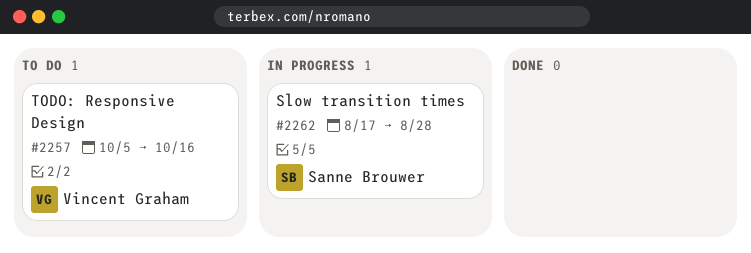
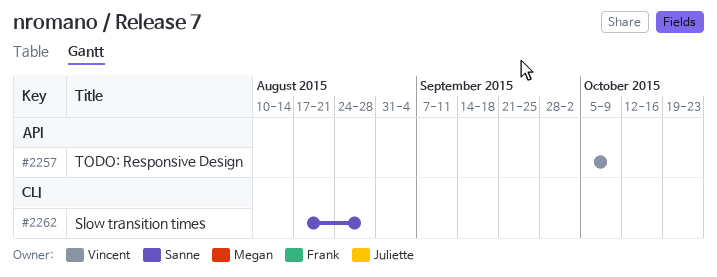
#2257, due: Oct 16 -> Oct 9

